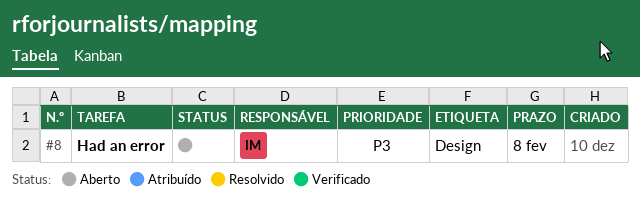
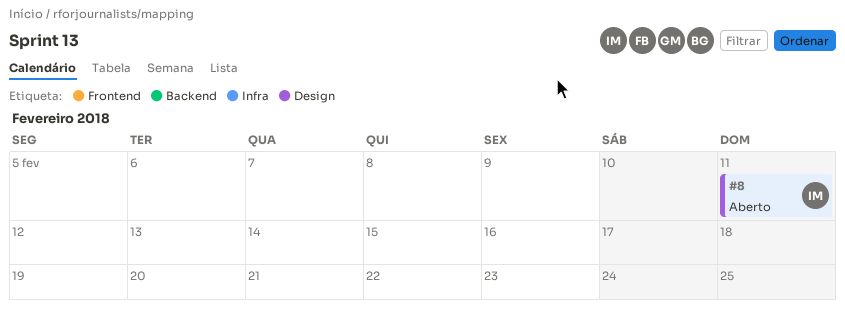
#8, due: Feb 8 -> Feb 11

